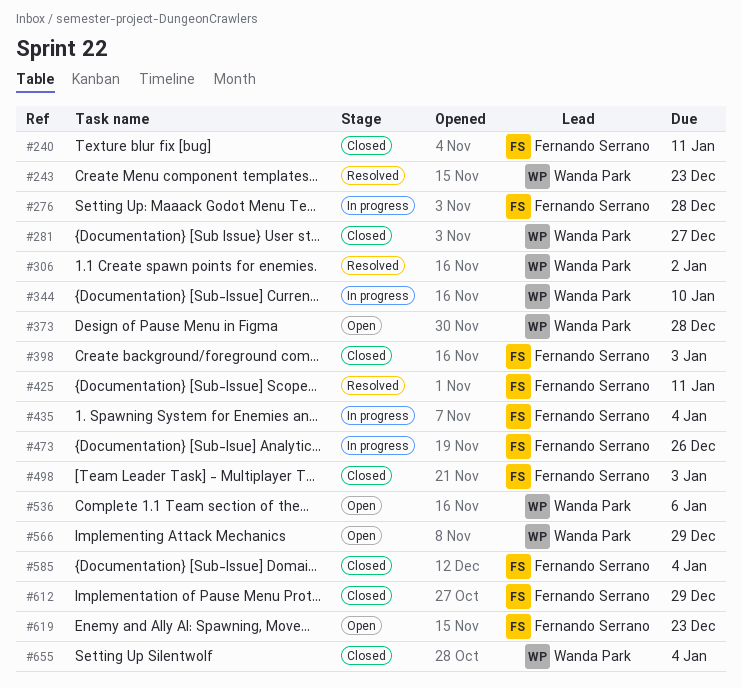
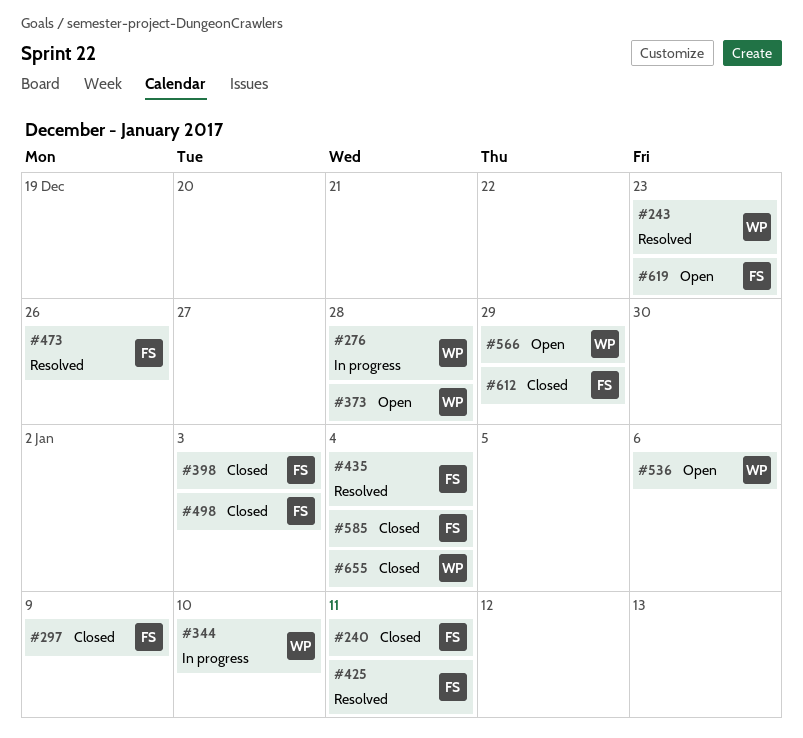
#276, owner: Fernando Serrano -> Wanda Park
#281: present -> none
#297: none -> present
#306: present -> none
#435, status: In progress -> Resolved
#473, status: In progress -> Resolved

